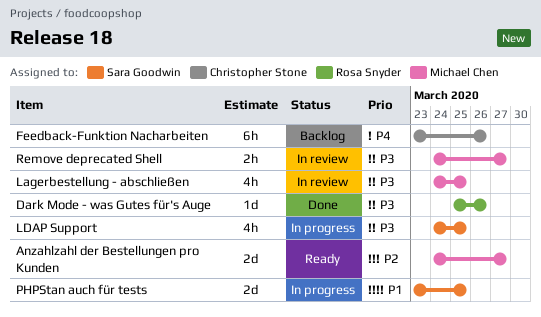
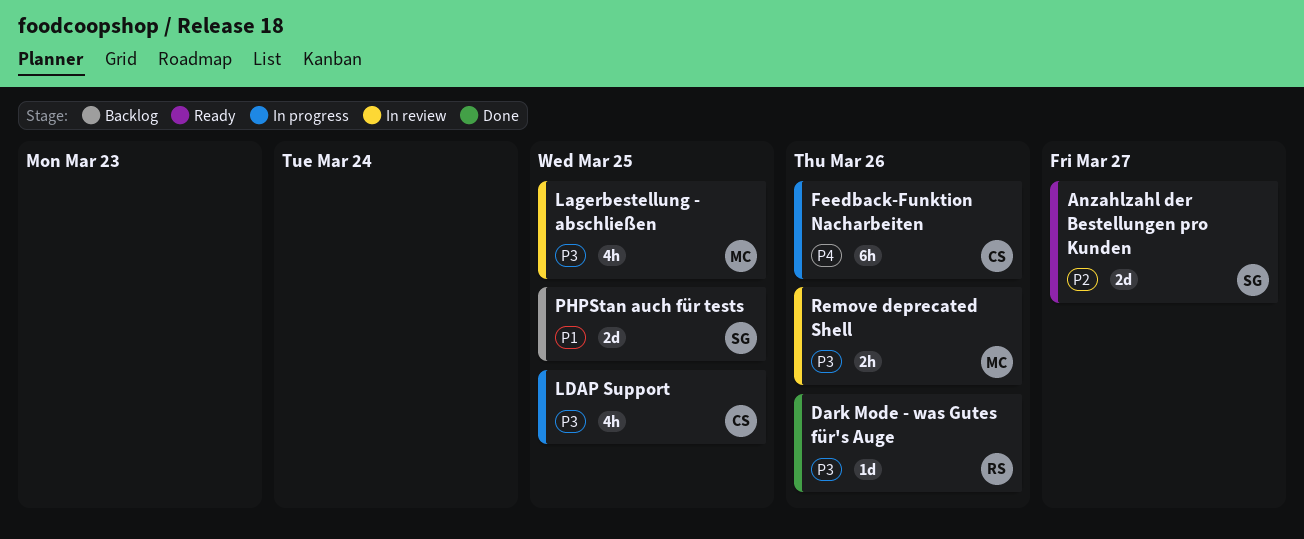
Anzahlzahl der Bestellungen pro Kunden, owner: Michael Chen -> Sara Goodwin
Feedback-Funktion Nacharbeiten, status: Backlog -> In progress
LDAP Support, owner: Sara Goodwin -> Christopher Stone
PHPStan auch für tests, status: In progress -> Backlog
Remove deprecated Shell, due: Mar 27 -> Mar 26

